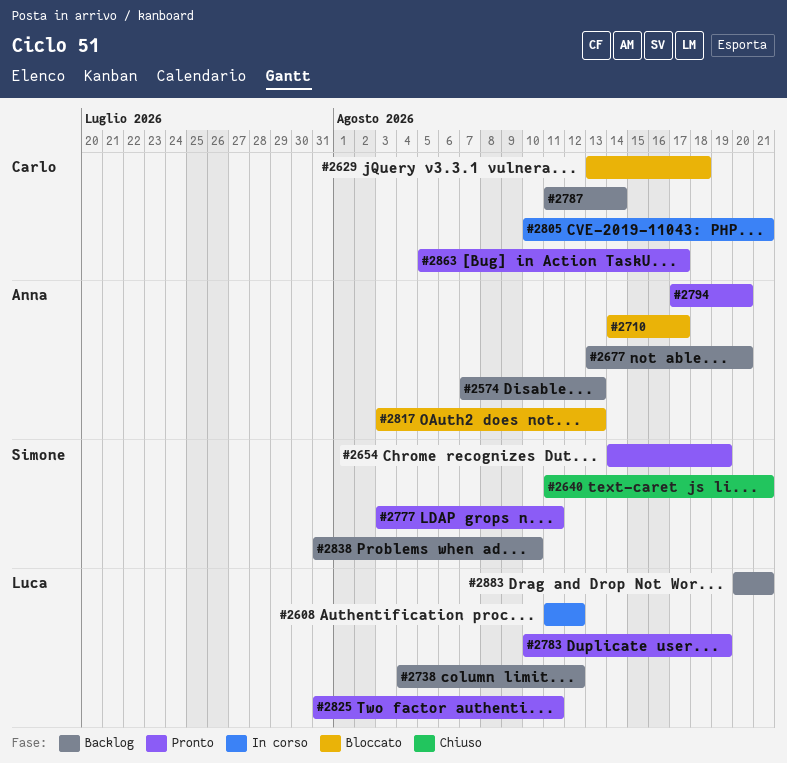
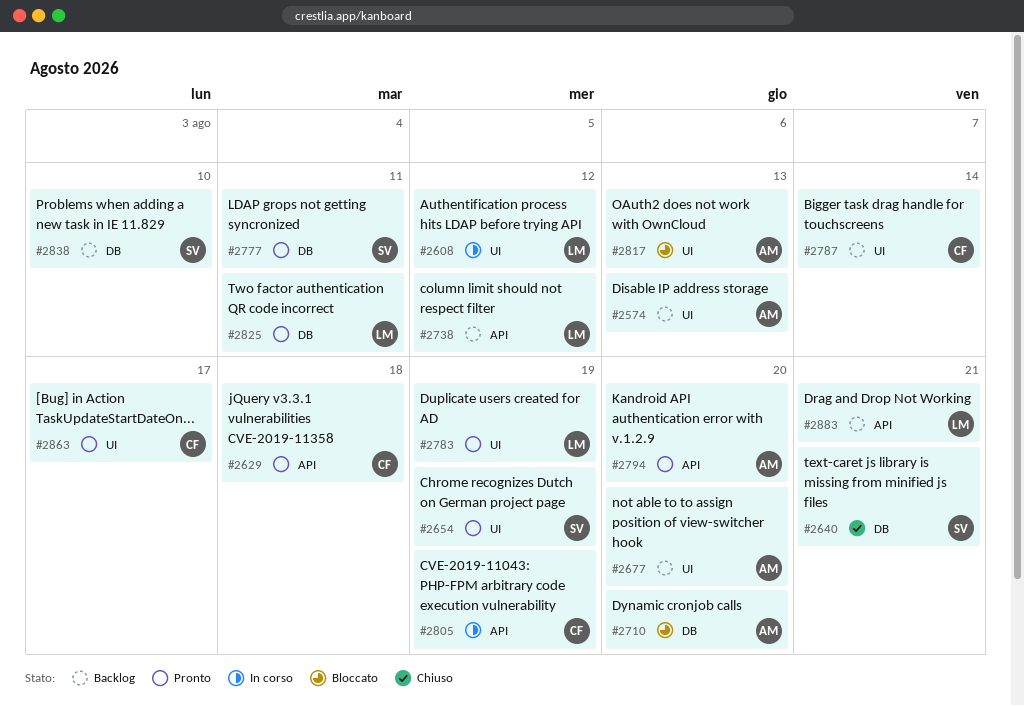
#2629, status: Bloccato -> Pronto
#2710, due: Aug 17 -> Aug 20
#2805, due: Aug 21 -> Aug 19

